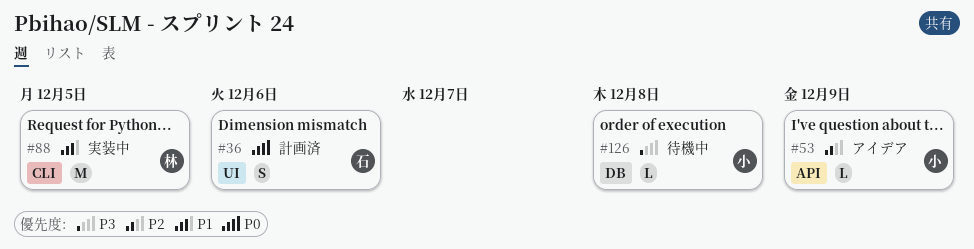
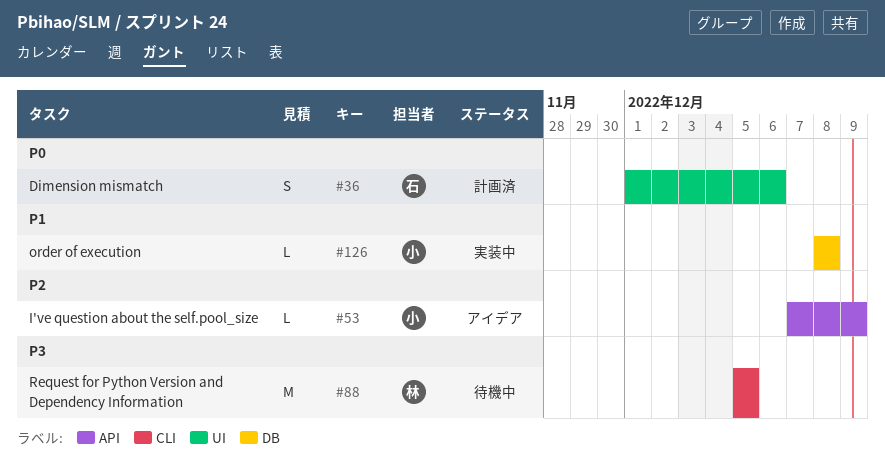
#88, status: 実装中 -> 待機中
#88, priority: P1 -> P3
#126, status: 待機中 -> 実装中
#126, priority: P3 -> P1

